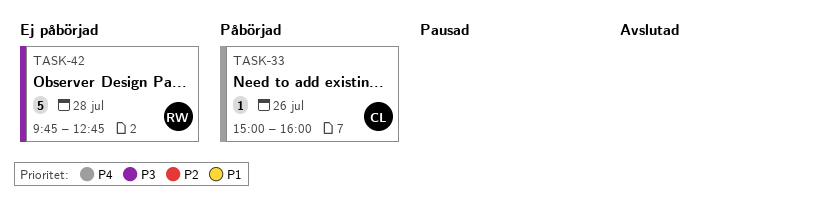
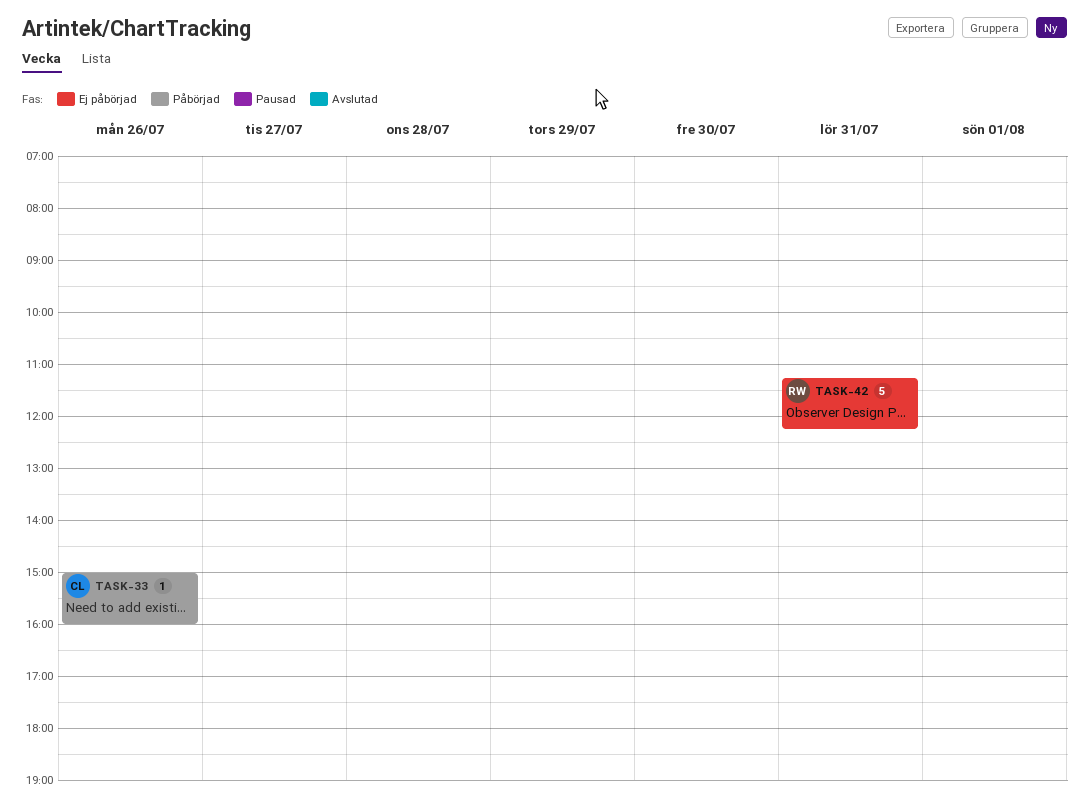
TASK-42, day: Jul 28 -> Jul 31
TASK-42, begins: 09:45 -> 11:15
TASK-42, ends: 12:45 -> 12:15

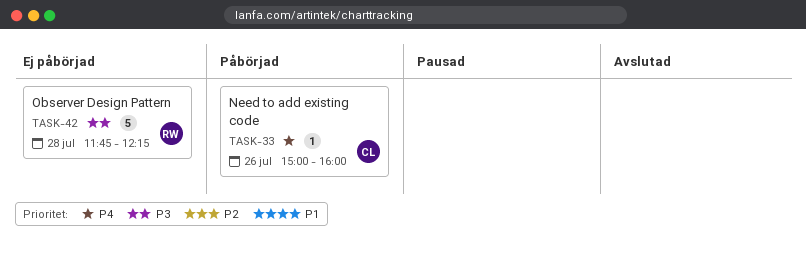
TASK-42, day: Jul 31 -> Jul 28
TASK-42, begins: 11:15 -> 11:45

